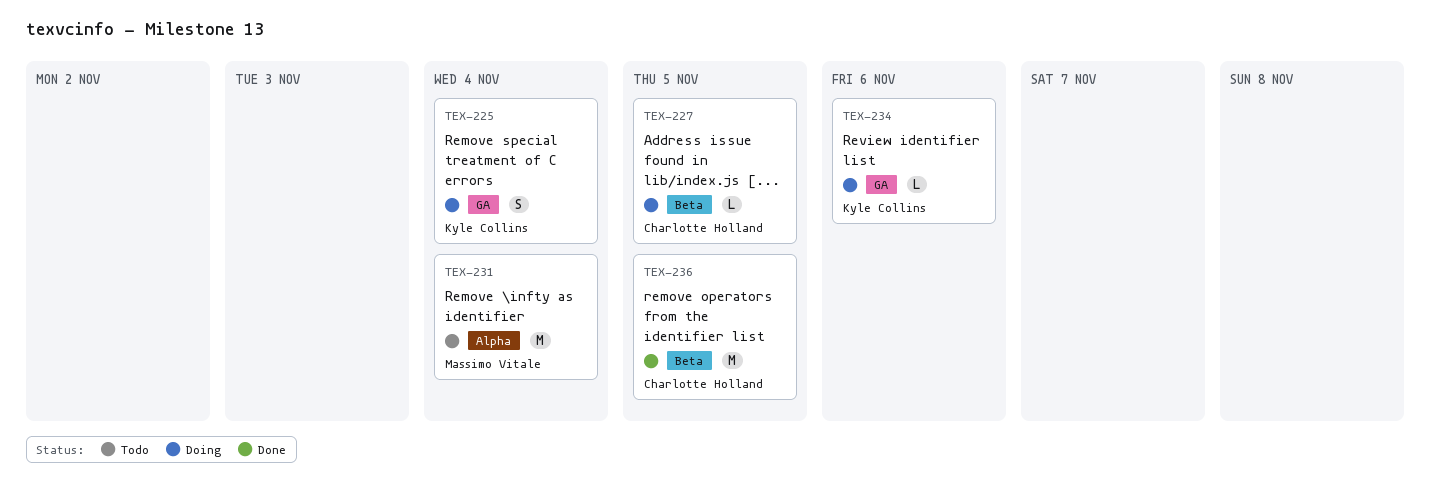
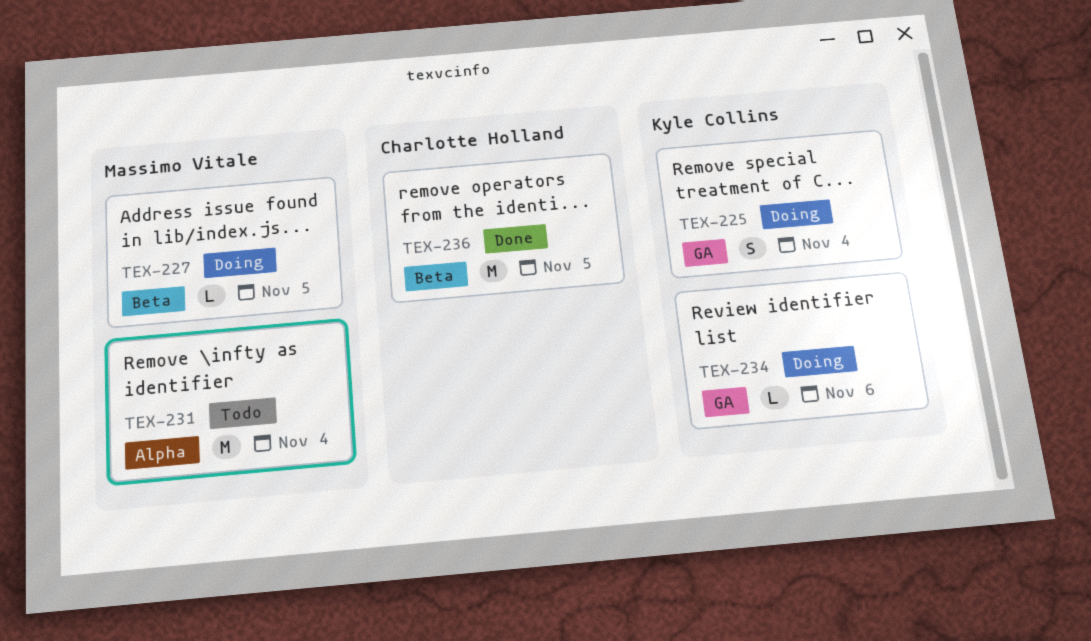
TEX-227, owner: Charlotte Holland -> Massimo Vitale

